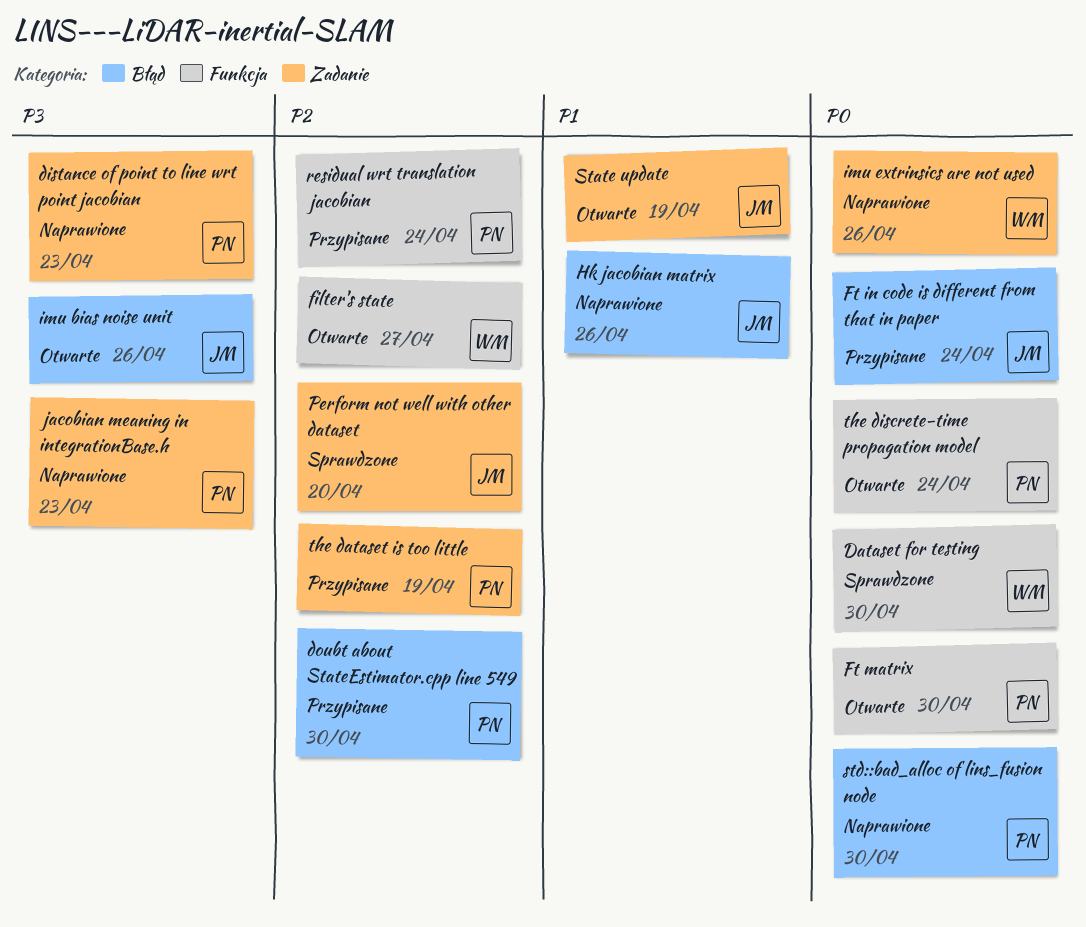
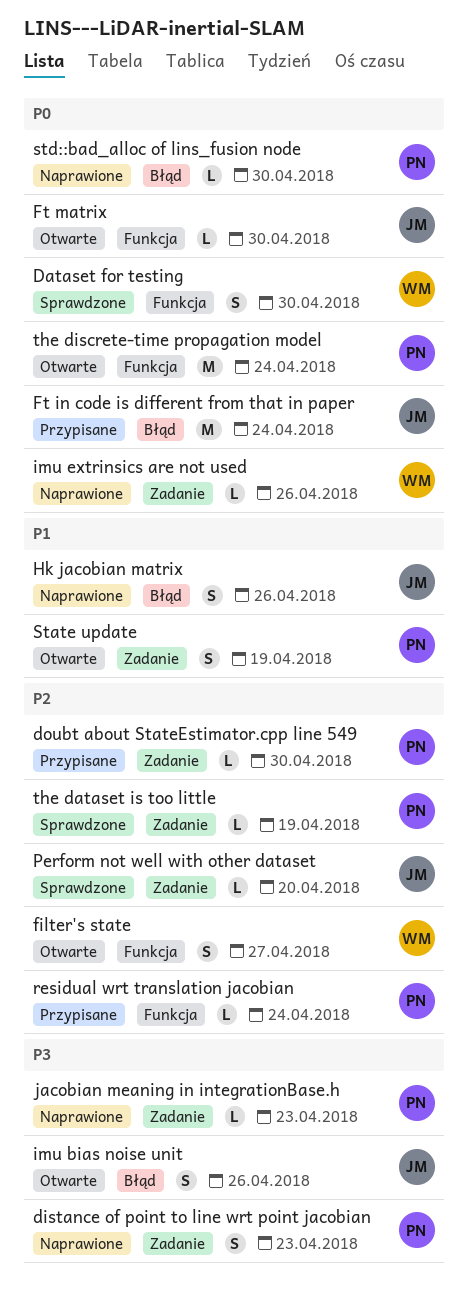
doubt about StateEstimator.cpp line 549, label: Błąd -> Zadanie
Ft matrix, owner: PN -> JM
State update, owner: JM -> PN
the dataset is too little, status: Przypisane -> Sprawdzone

